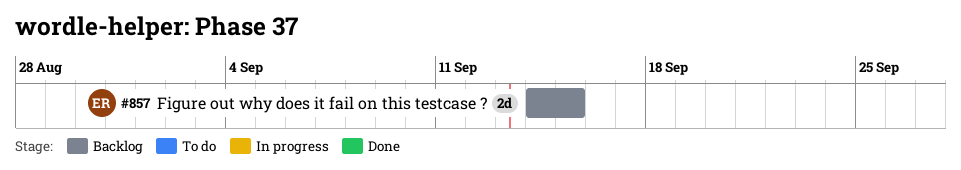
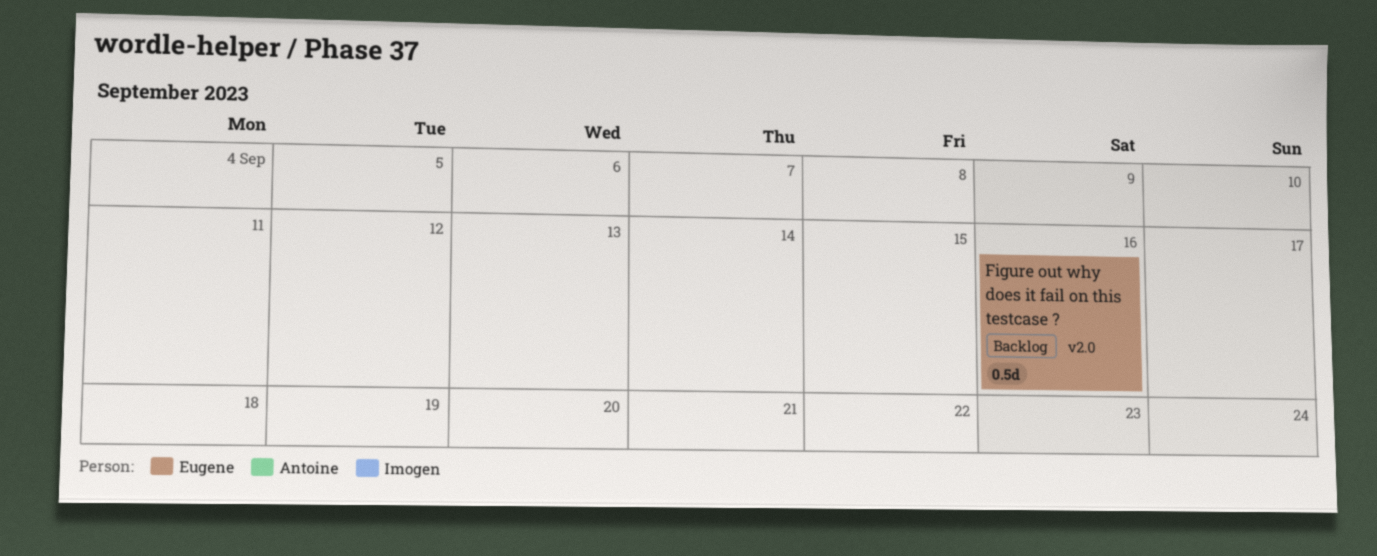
Figure out why does it fail on this testcase ?, estimate: 2d -> 0.5d
Figure out why does it fail on this testcase ?, due: Sep 15 -> Sep 16

